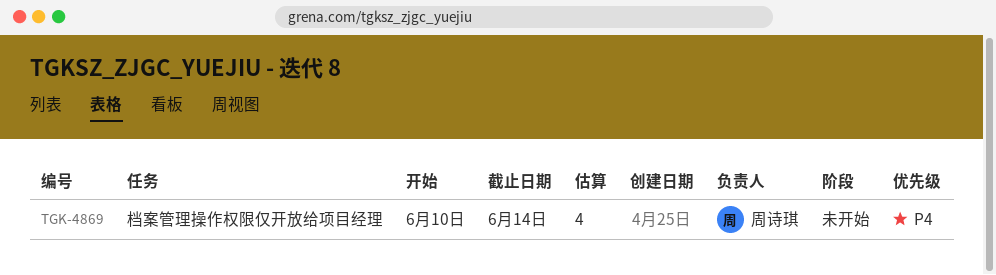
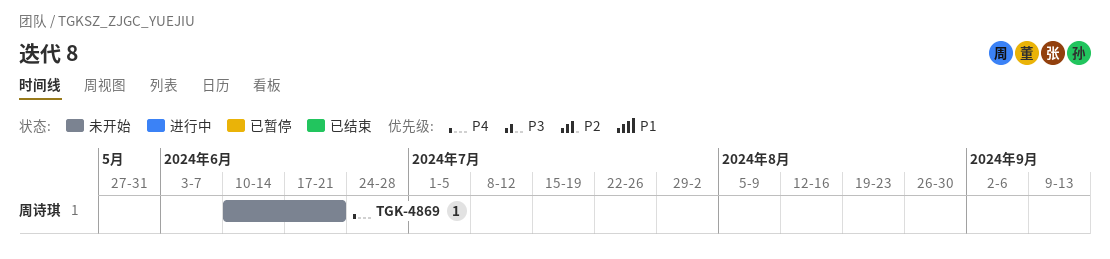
TGK-4869, estimate: 4 -> 1
TGK-4869, due: Jun 14 -> Jun 21

